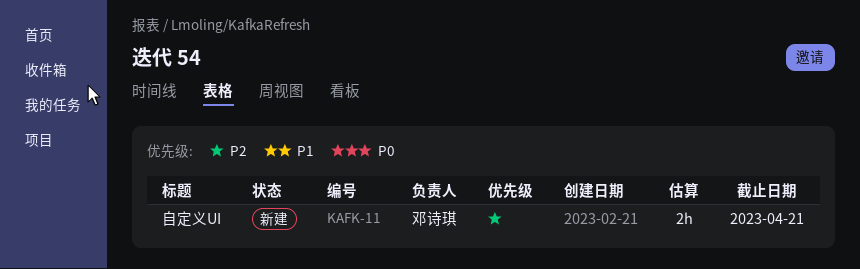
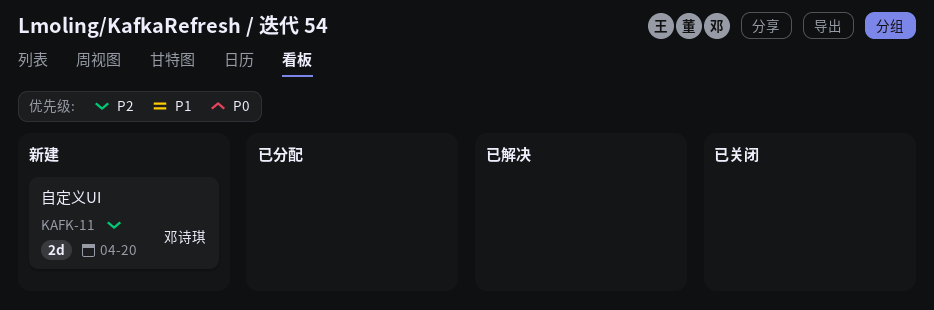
KAFK-11, estimate: 2h -> 2d
KAFK-11, due: Apr 21 -> Apr 20

